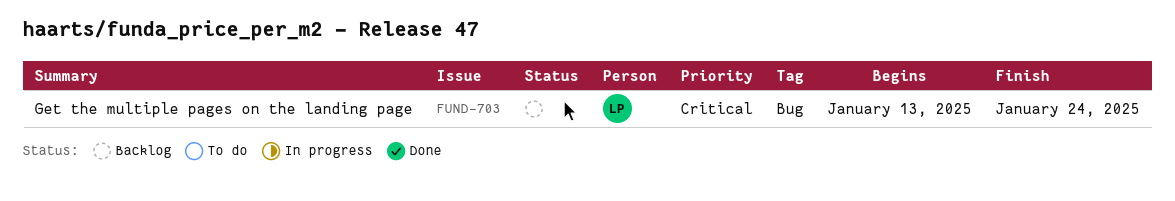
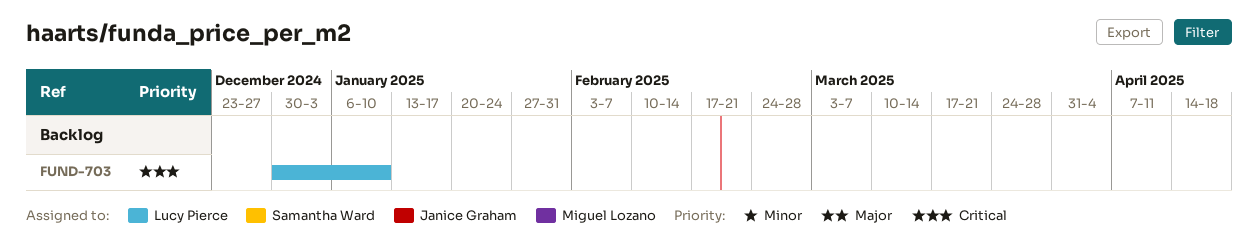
FUND-703, start: Jan 13 -> Dec 30
FUND-703, due: Jan 24 -> Jan 10

